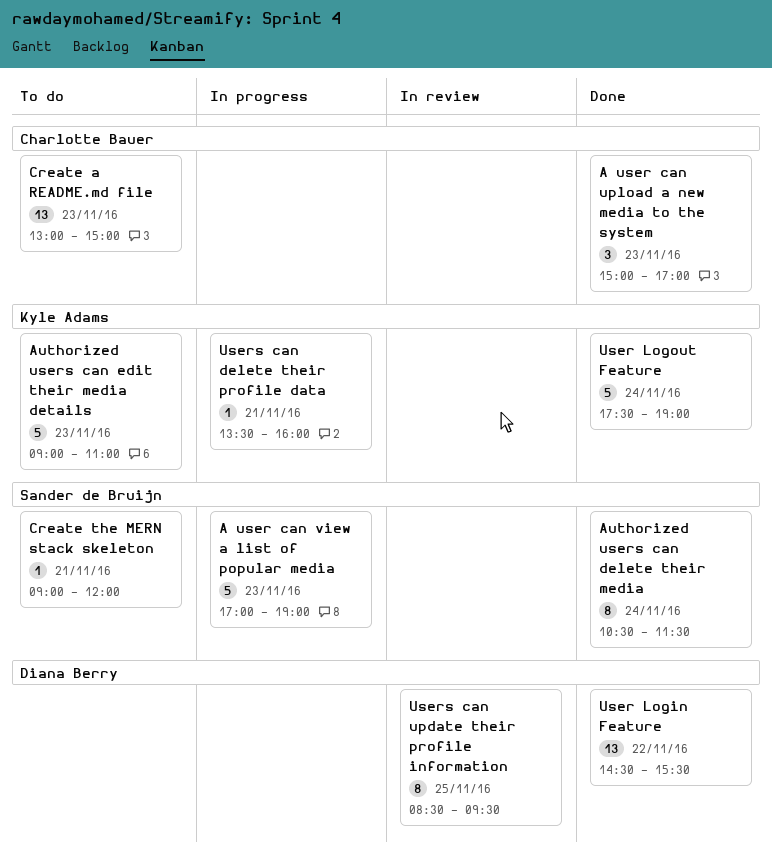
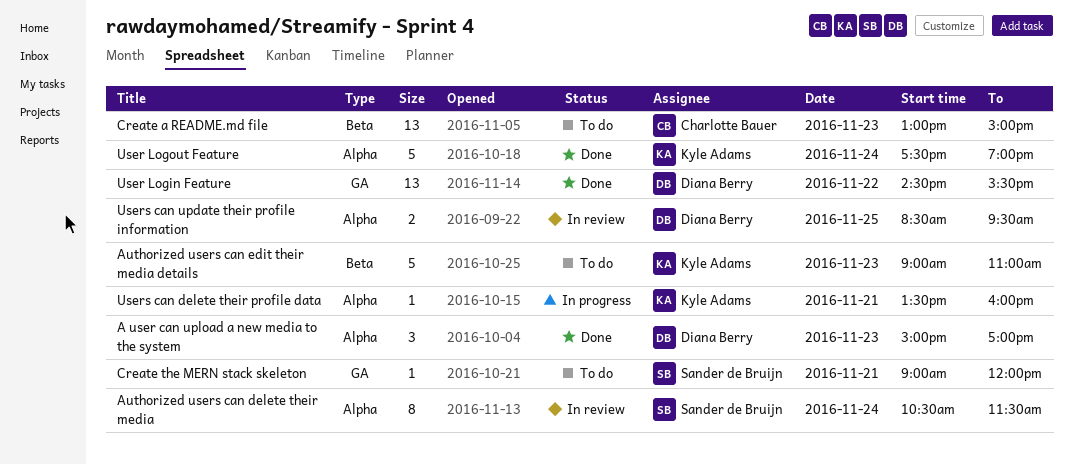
A user can upload a new media to the system, owner: Charlotte Bauer -> Diana Berry
A user can view a list of popular media: present -> none
Authorized users can delete their media, status: Done -> In review
Users can update their profile information, estimate: 8 -> 2

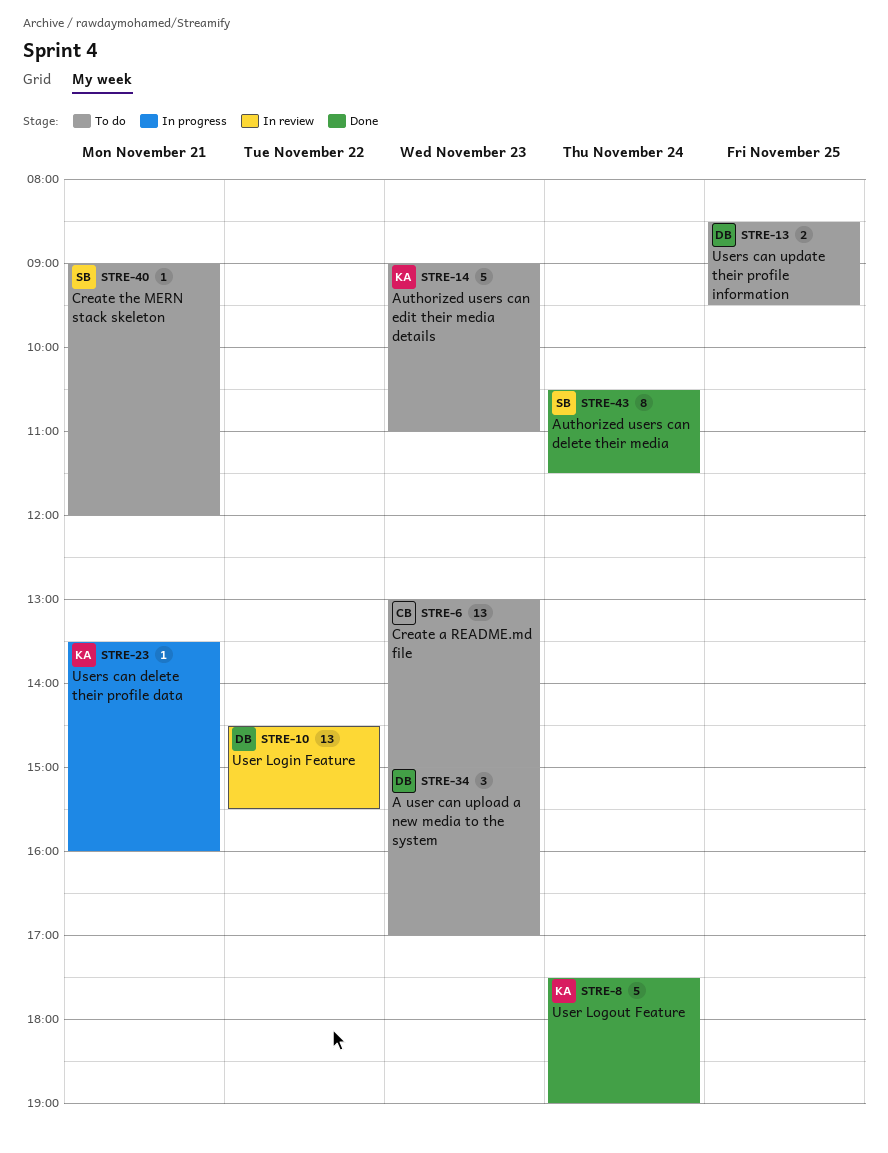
A user can upload a new media to the system, status: Done -> To do
Authorized users can delete their media, status: In review -> Done
User Login Feature, status: Done -> In review
Users can update their profile information, status: In review -> To do

